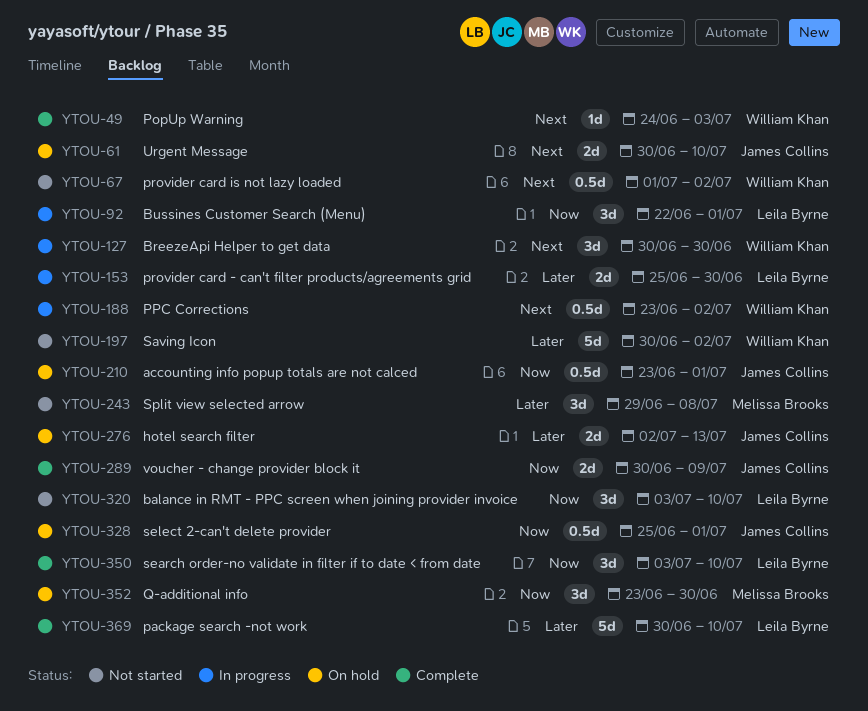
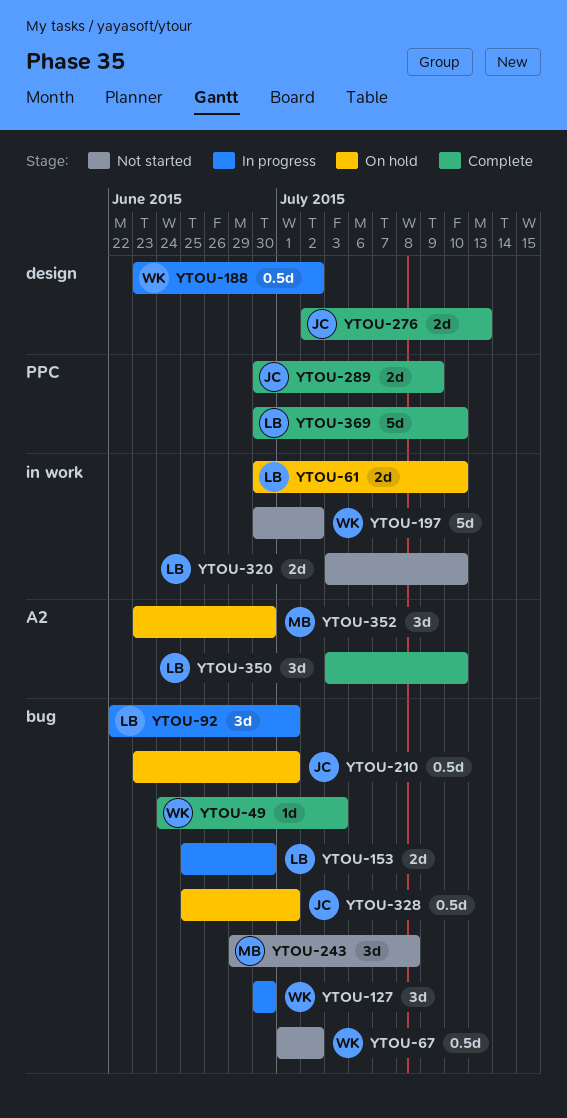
YTOU-61, owner: James Collins -> Leila Byrne
YTOU-276, status: On hold -> Complete
YTOU-320, estimate: 3d -> 2d

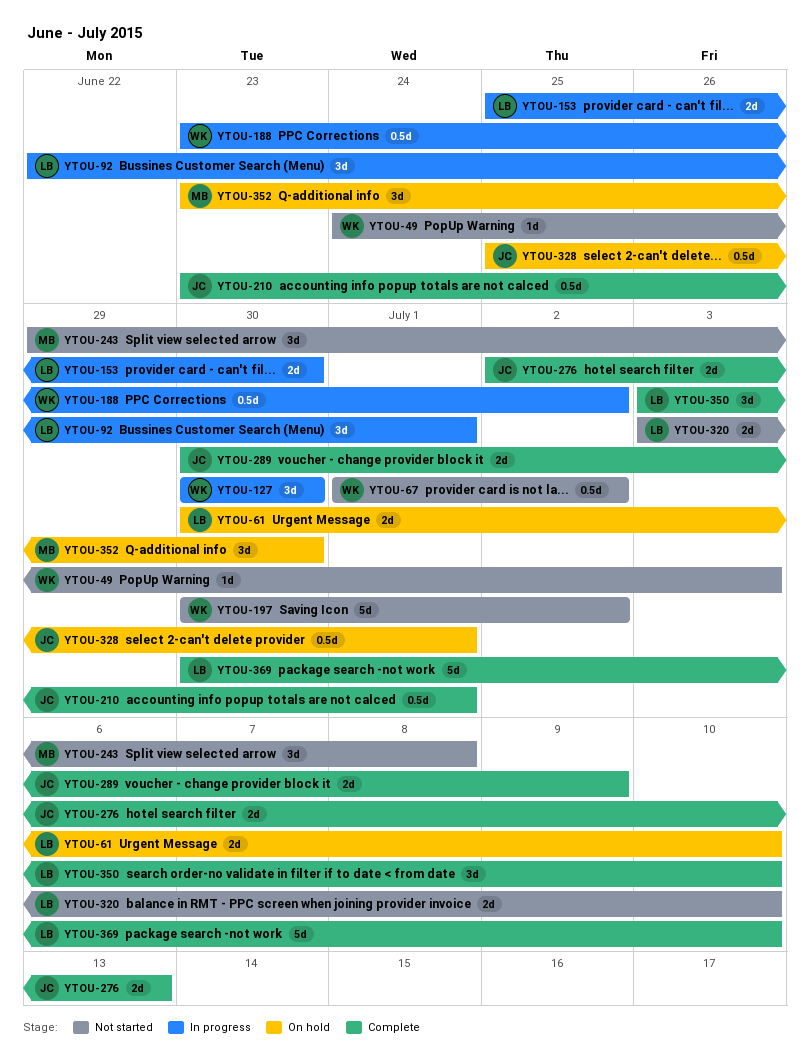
YTOU-49, status: Complete -> Not started
YTOU-210, status: On hold -> Complete

